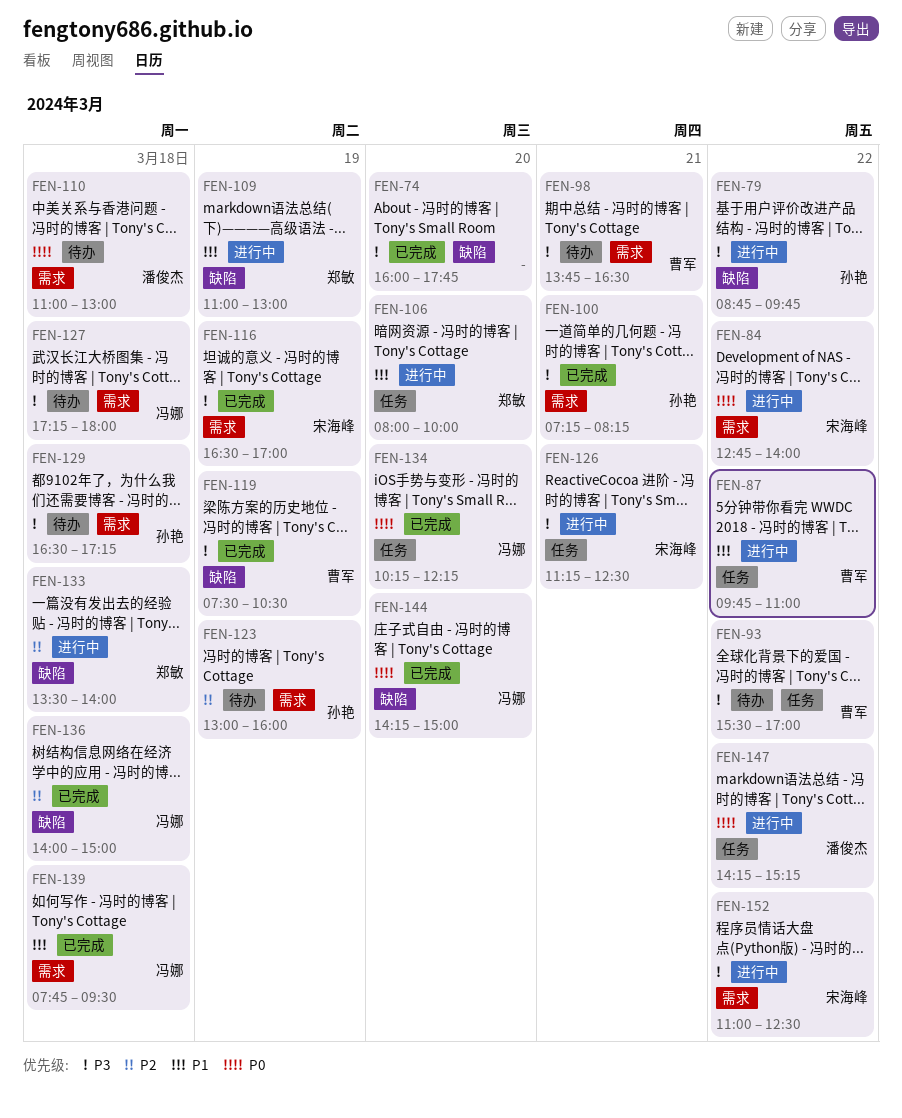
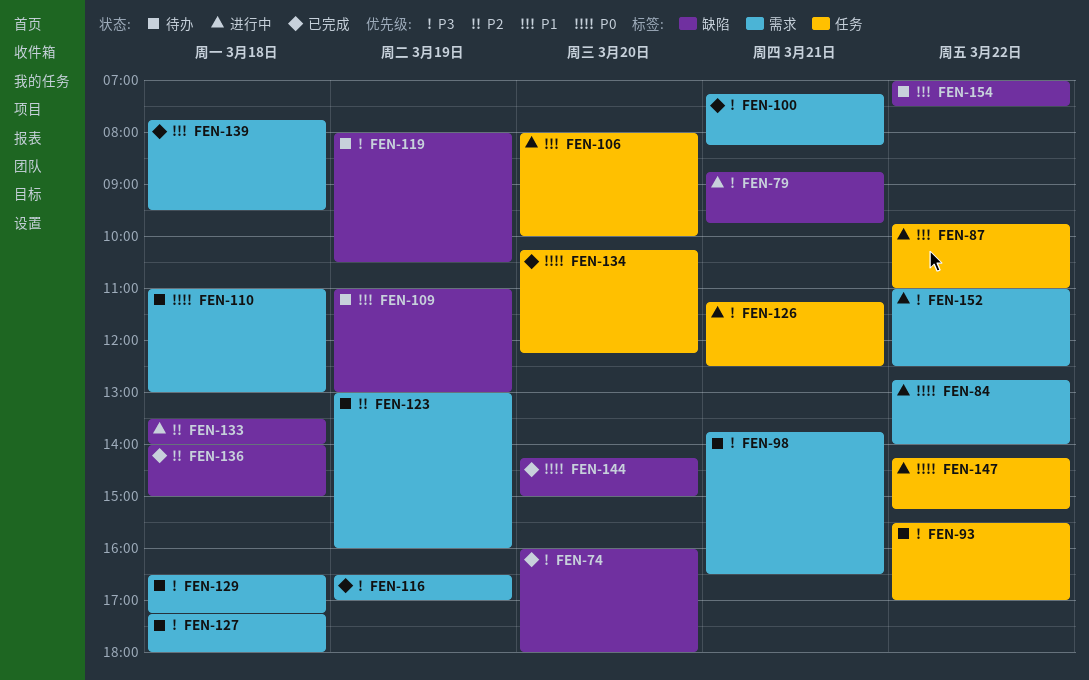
FEN-74, ends: 17:45 -> 18:00
FEN-79, day: Mar 22 -> Mar 21
FEN-109, status: 进行中 -> 待办
FEN-119, status: 已完成 -> 待办
FEN-119, begins: 07:30 -> 08:00
FEN-154: none -> present

